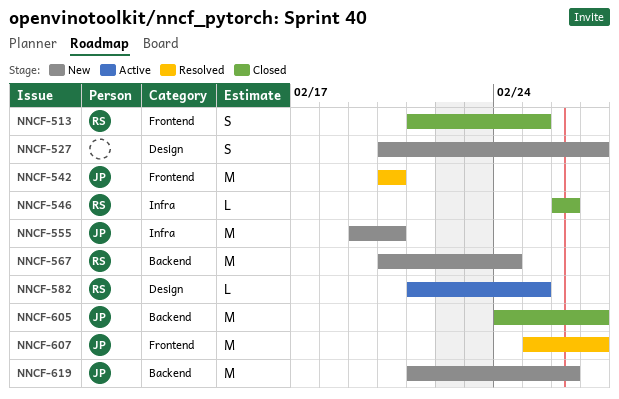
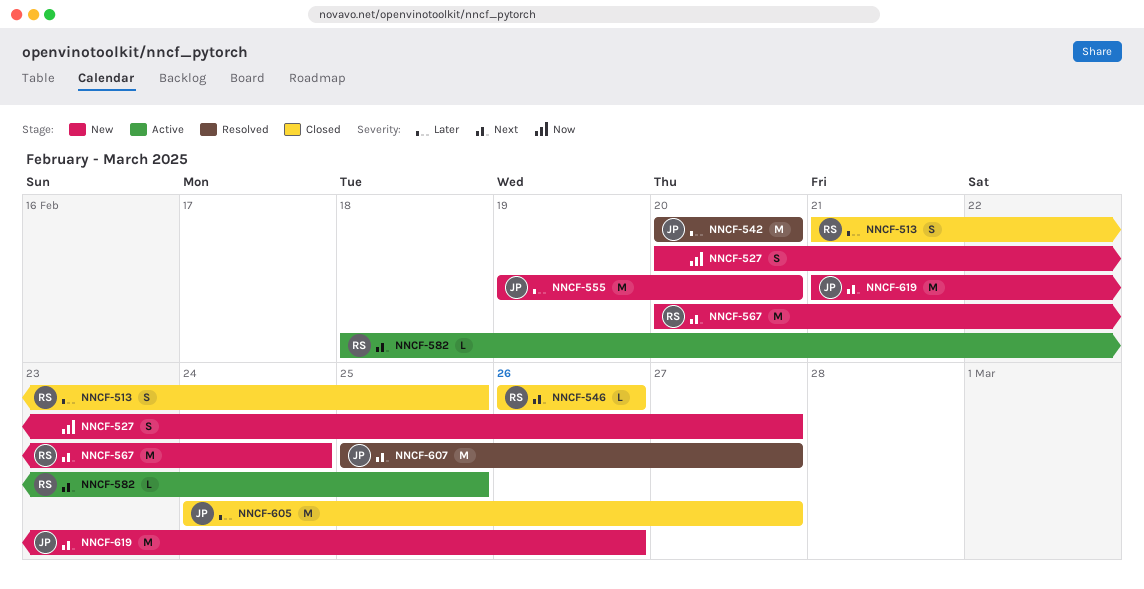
NNCF-582, start: Feb 21 -> Feb 18

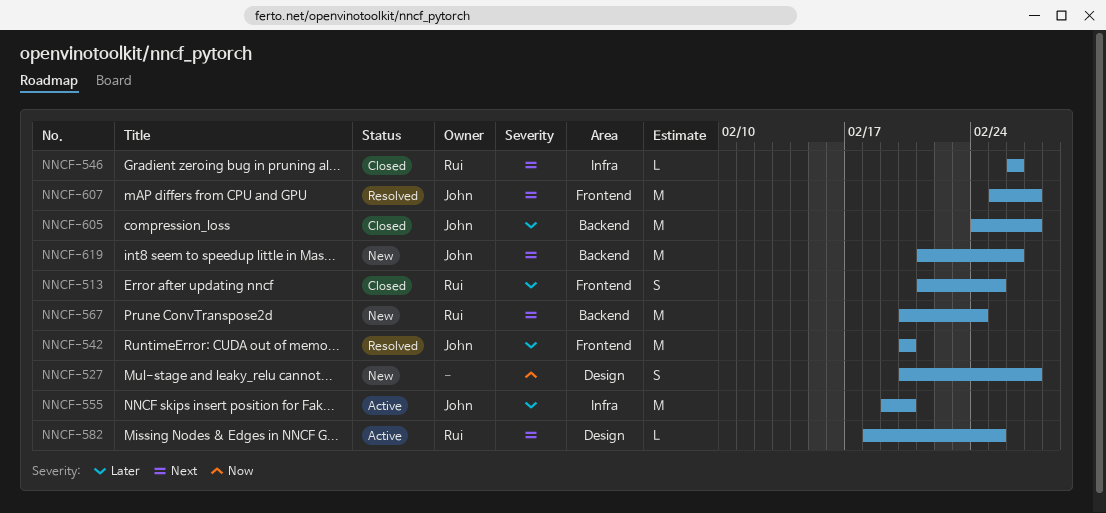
NNCF-555, status: New -> Active

